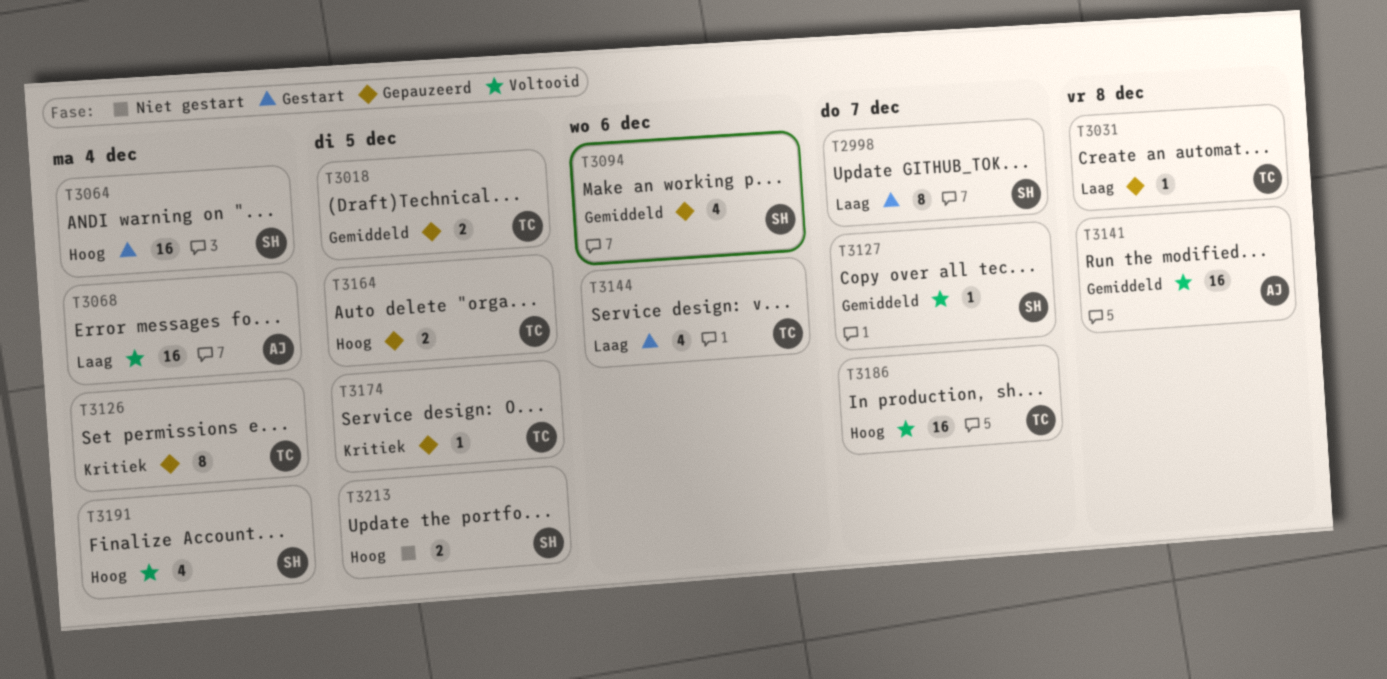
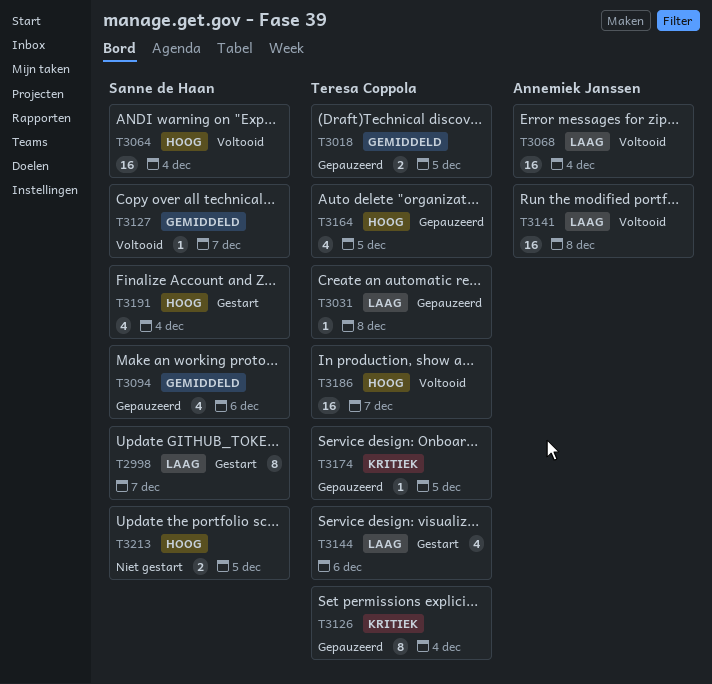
T3064, status: Gestart -> Voltooid
T3141, priority: Gemiddeld -> Laag
T3164, estimate: 2 -> 4
T3191, status: Voltooid -> Gestart

